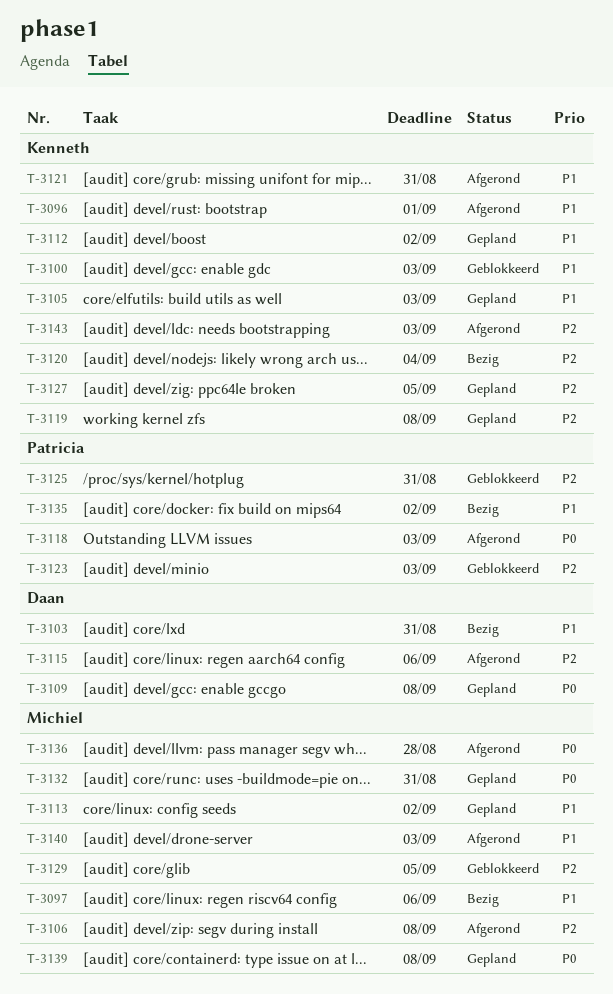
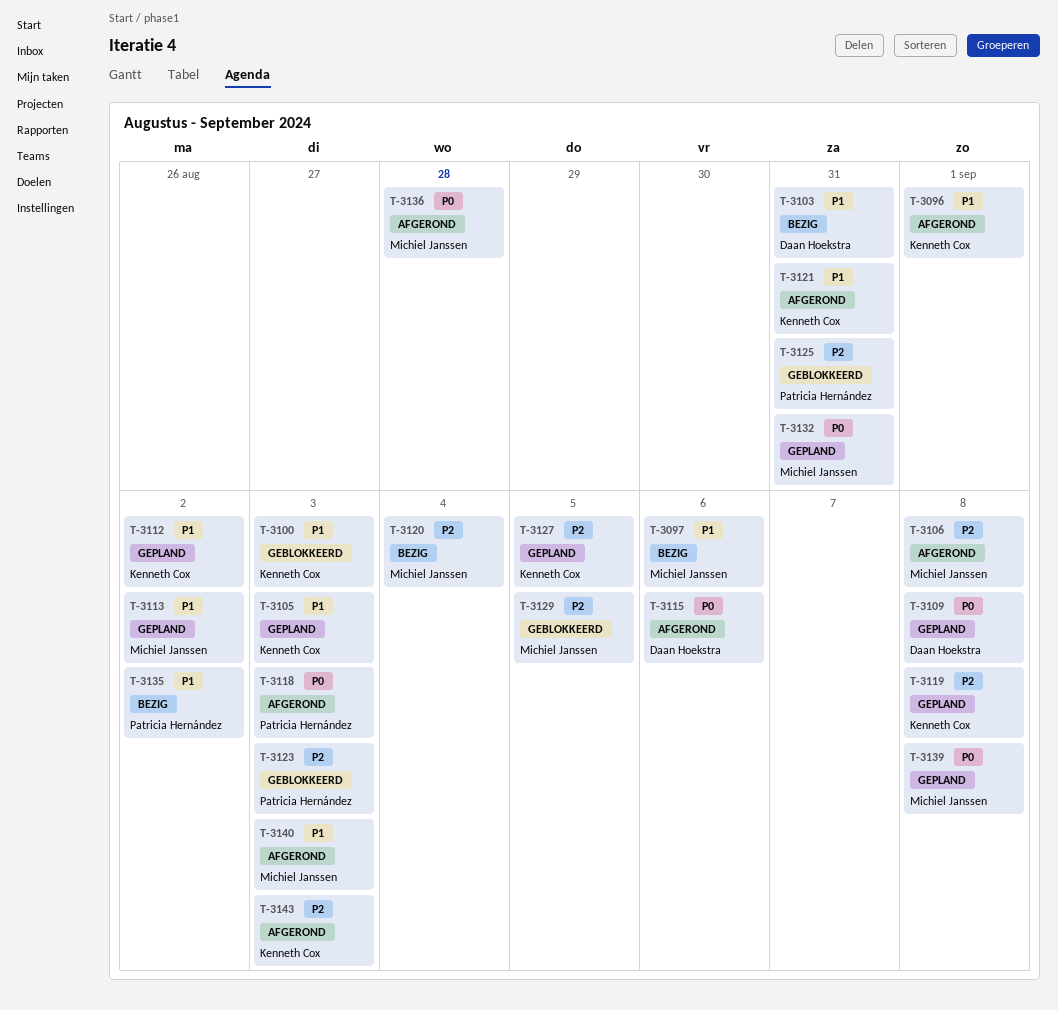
T-3115, priority: P2 -> P0
T-3120, owner: Kenneth Cox -> Michiel Janssen

